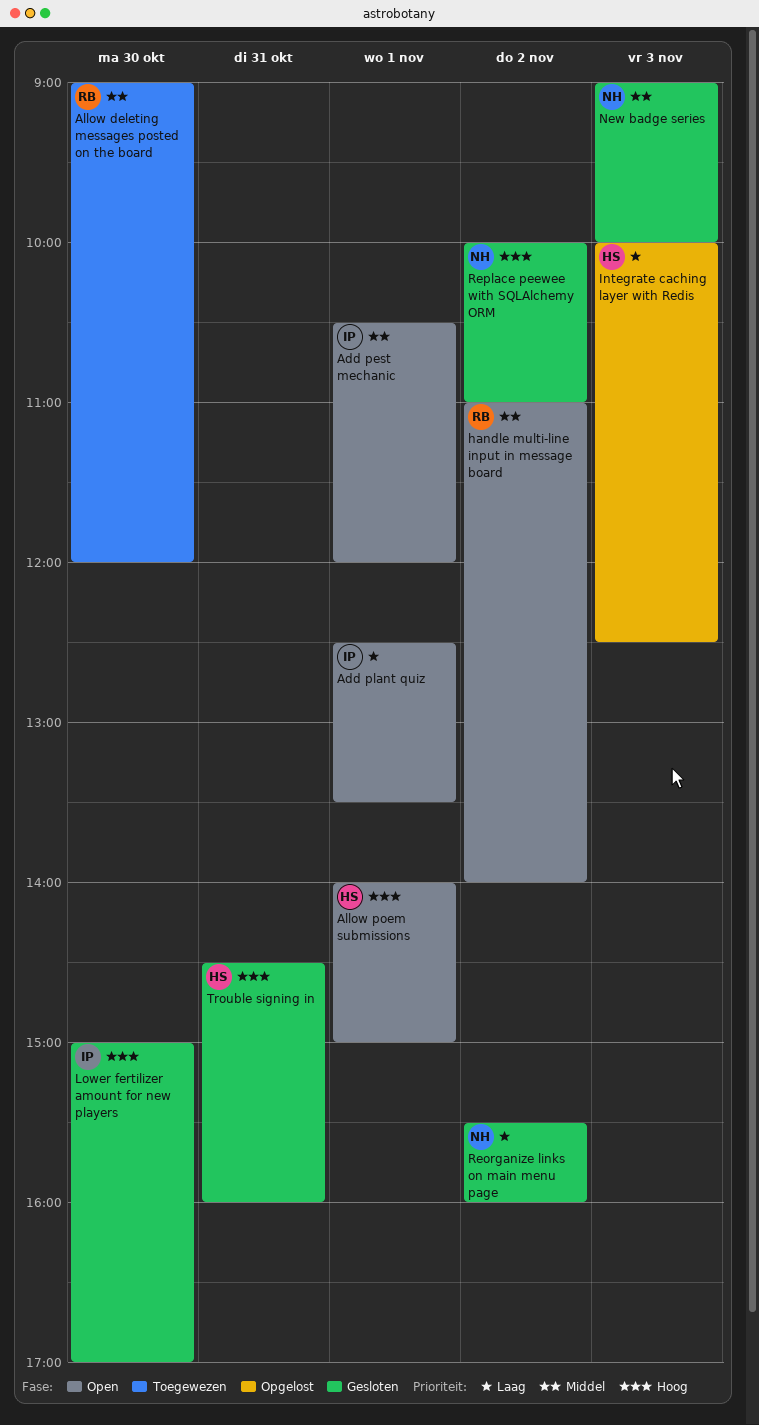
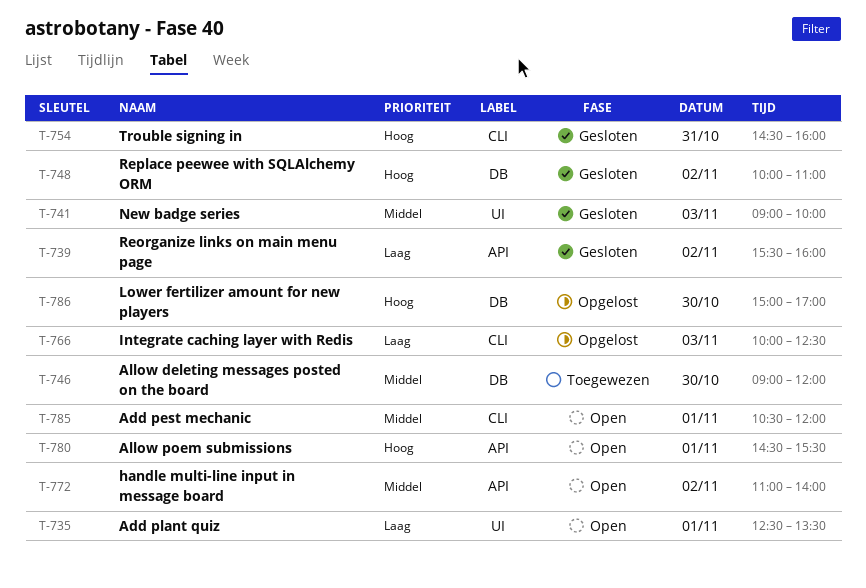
Allow poem submissions, begins: 14:00 -> 14:30
Allow poem submissions, ends: 15:00 -> 15:30
Lower fertilizer amount for new players, status: Gesloten -> Opgelost

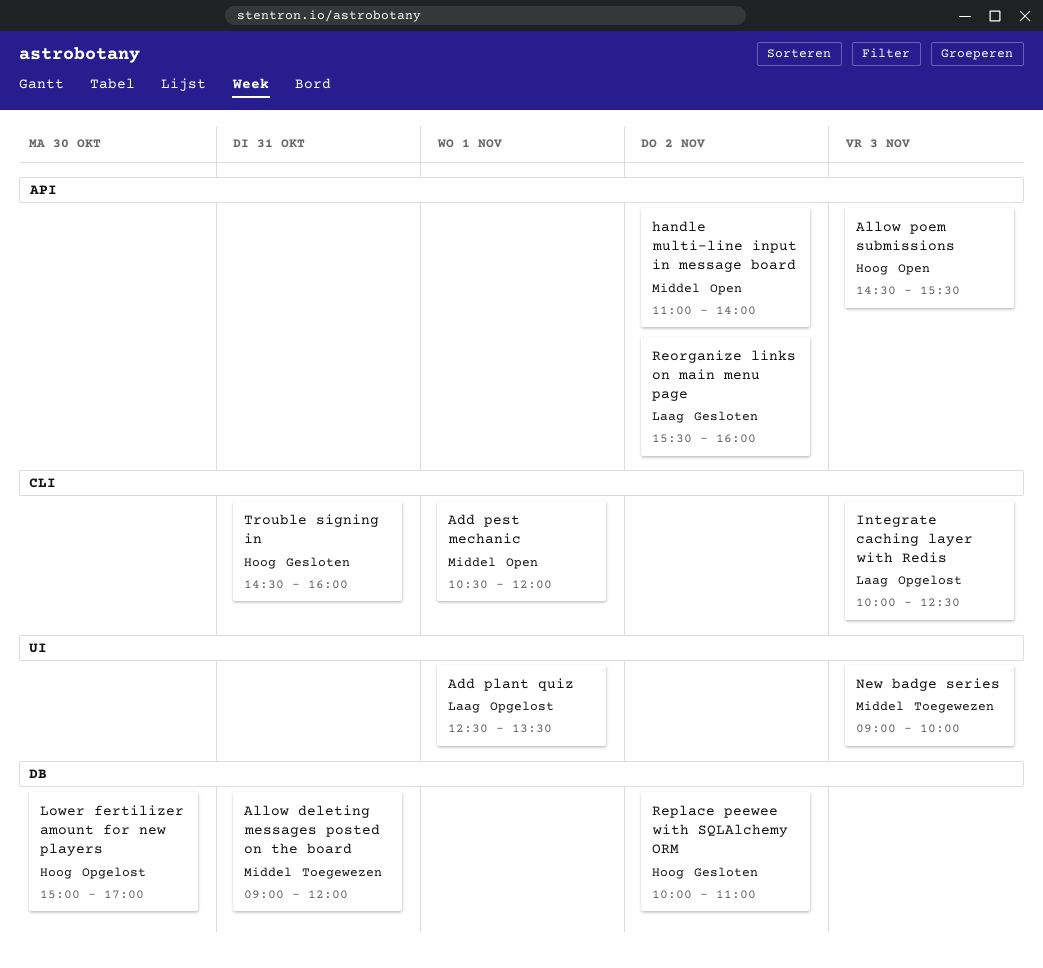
Add plant quiz, status: Open -> Opgelost
Allow deleting messages posted on the board, day: Oct 30 -> Oct 31
Allow poem submissions, day: Nov 1 -> Nov 3
New badge series, status: Gesloten -> Toegewezen

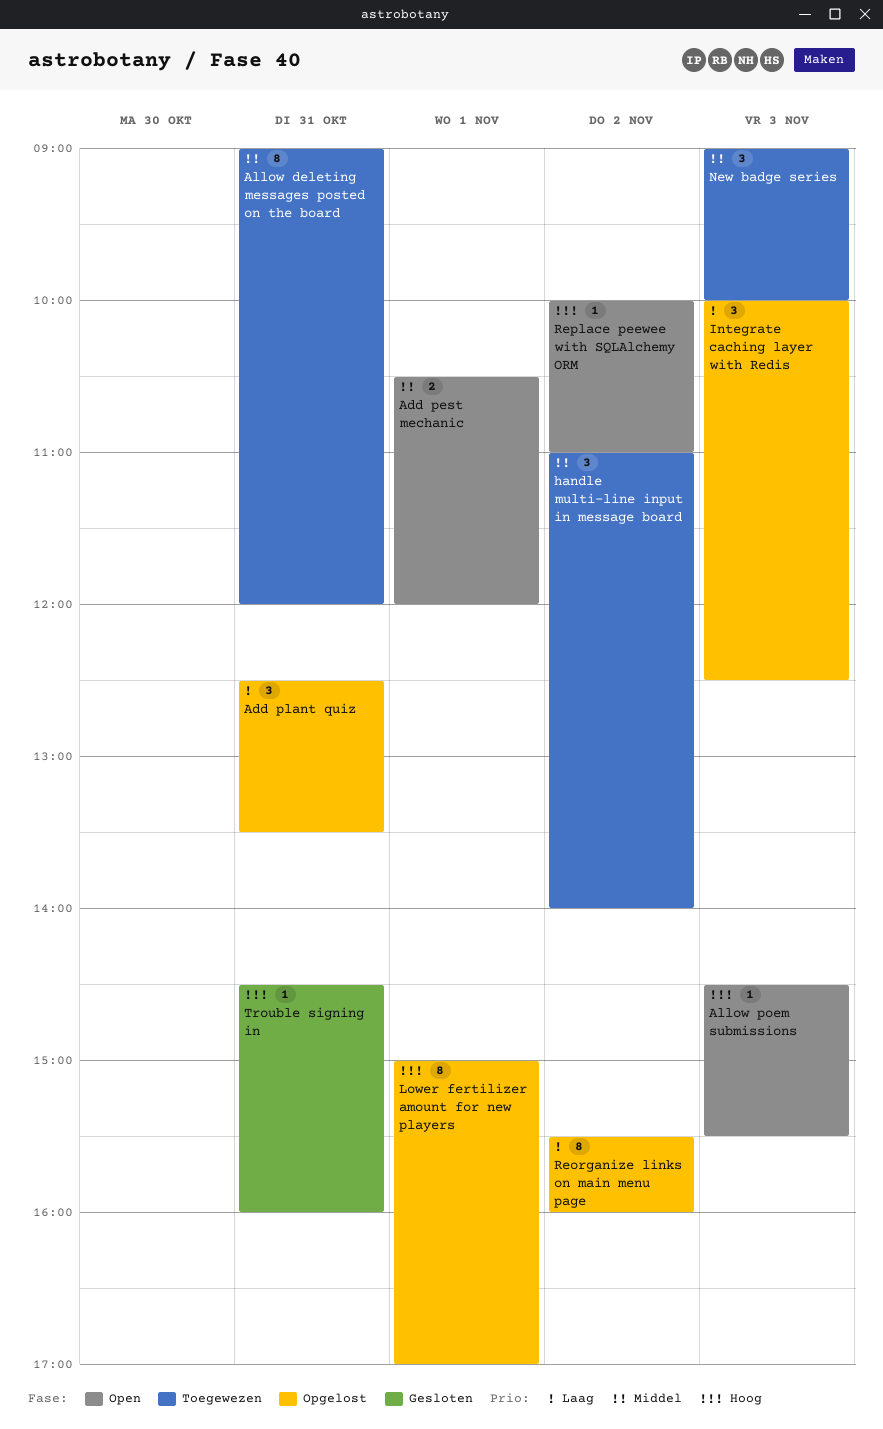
Add plant quiz, day: Nov 1 -> Oct 31
handle multi-line input in message board, status: Open -> Toegewezen
Lower fertilizer amount for new players, day: Oct 30 -> Nov 1
Reorganize links on main menu page, status: Gesloten -> Opgelost
Replace peewee with SQLAlchemy ORM, status: Gesloten -> Open

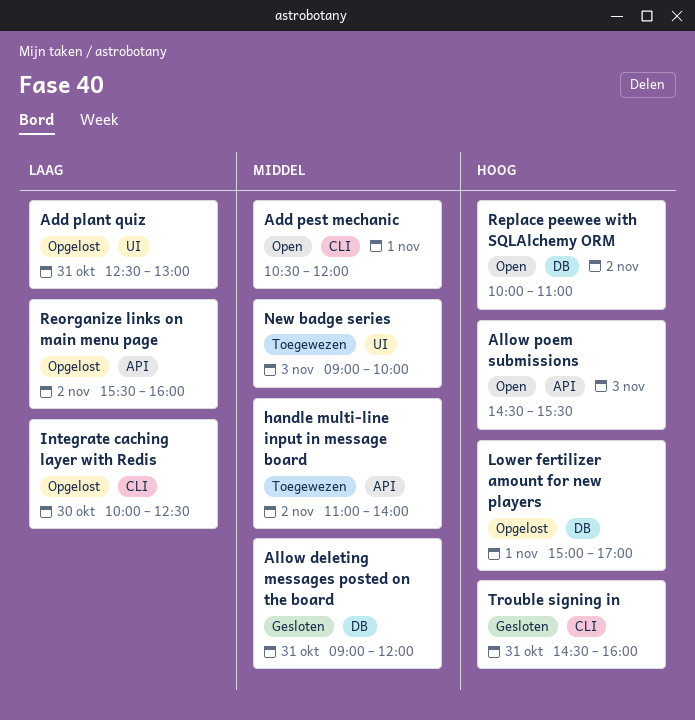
Add plant quiz, ends: 13:30 -> 13:00
Allow deleting messages posted on the board, status: Toegewezen -> Gesloten
Integrate caching layer with Redis, day: Nov 3 -> Oct 30

